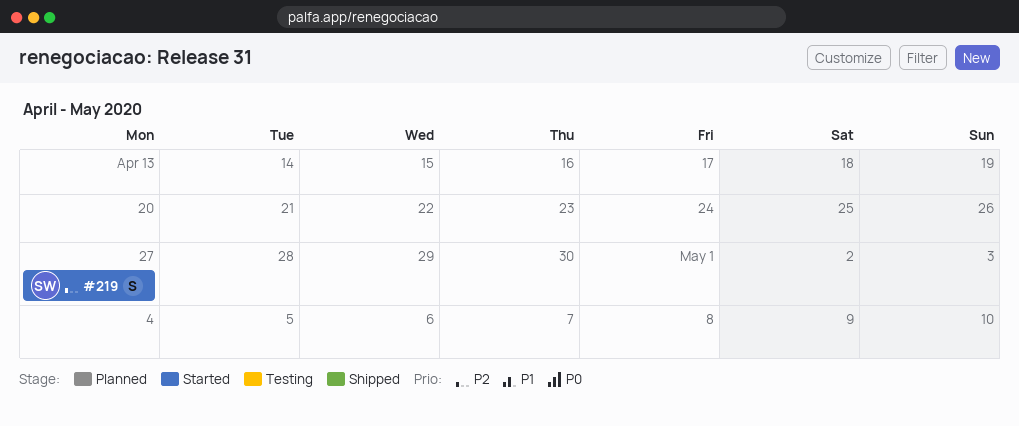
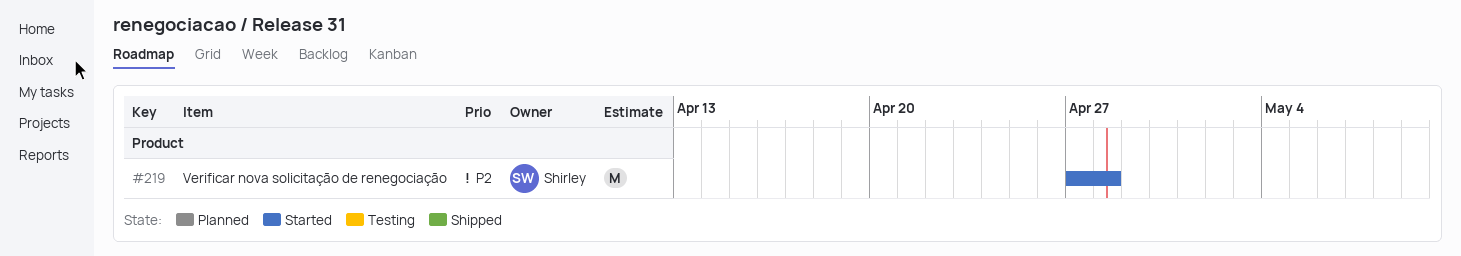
#219, estimate: S -> M
#219, due: Apr 27 -> Apr 28

